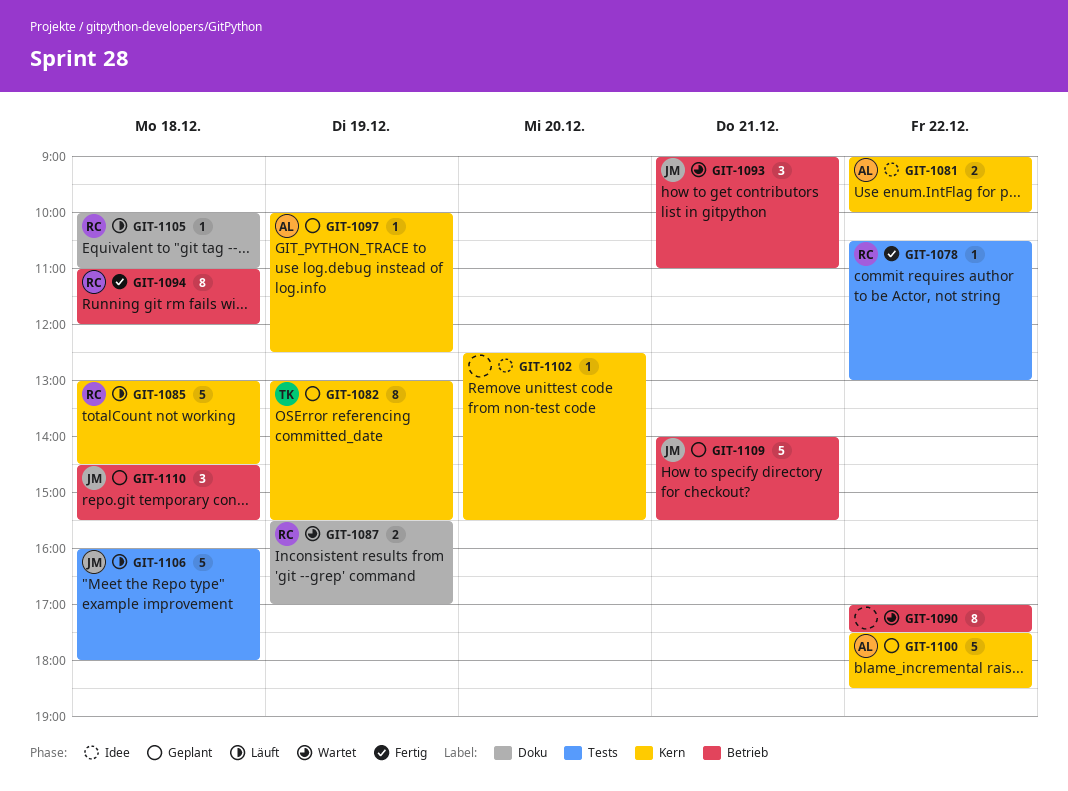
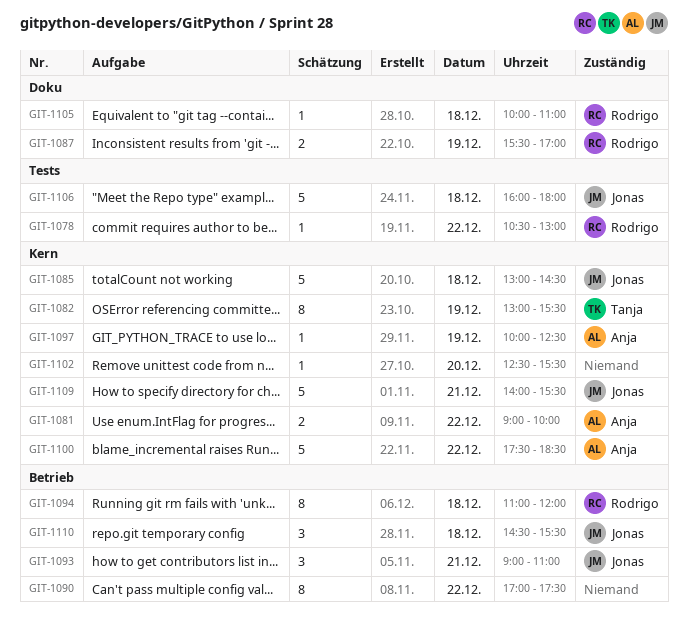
GIT-1085, owner: Rodrigo -> Jonas
GIT-1109, label: Betrieb -> Kern

